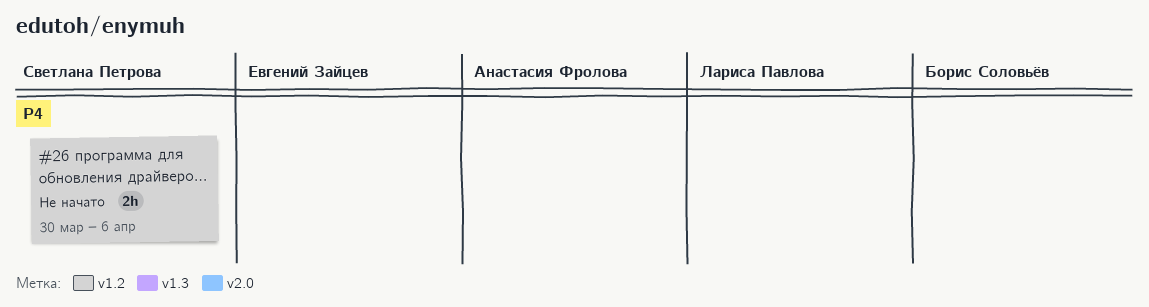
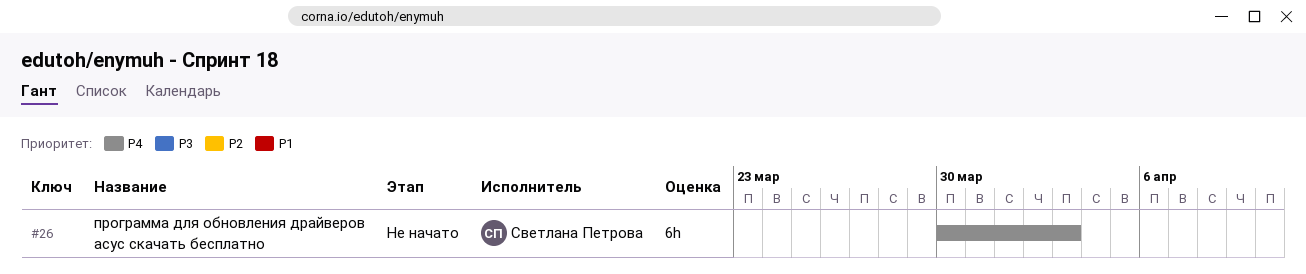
#26, estimate: 2h -> 6h
#26, due: Apr 6 -> Apr 3

